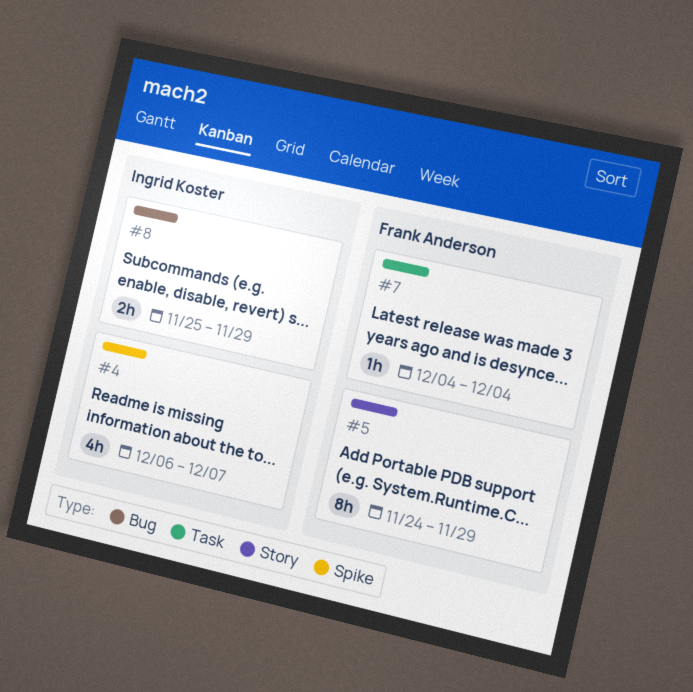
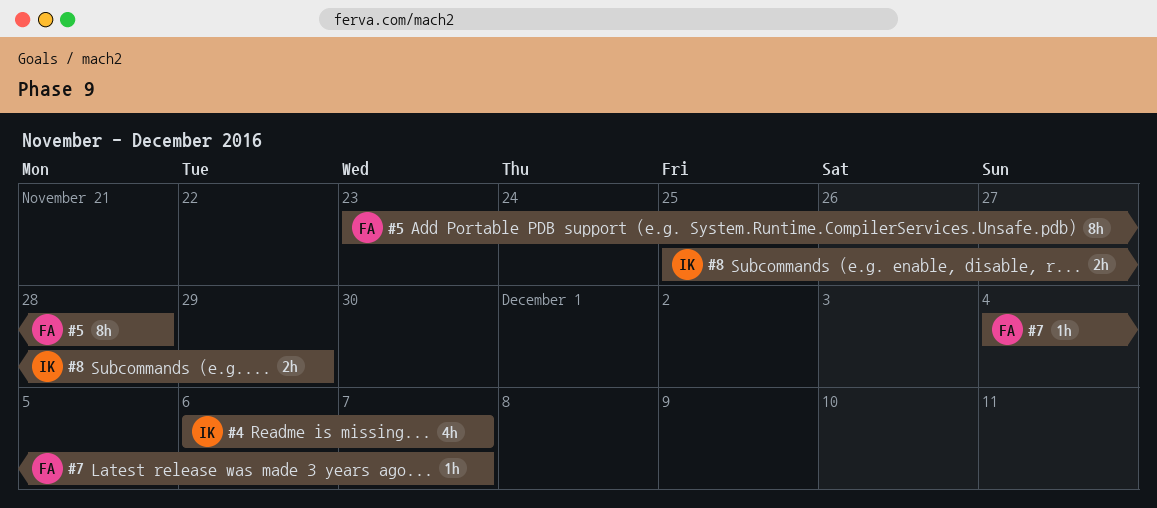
#5, start: Nov 24 -> Nov 23
#5, due: Nov 29 -> Nov 28
#7, due: Dec 4 -> Dec 7

